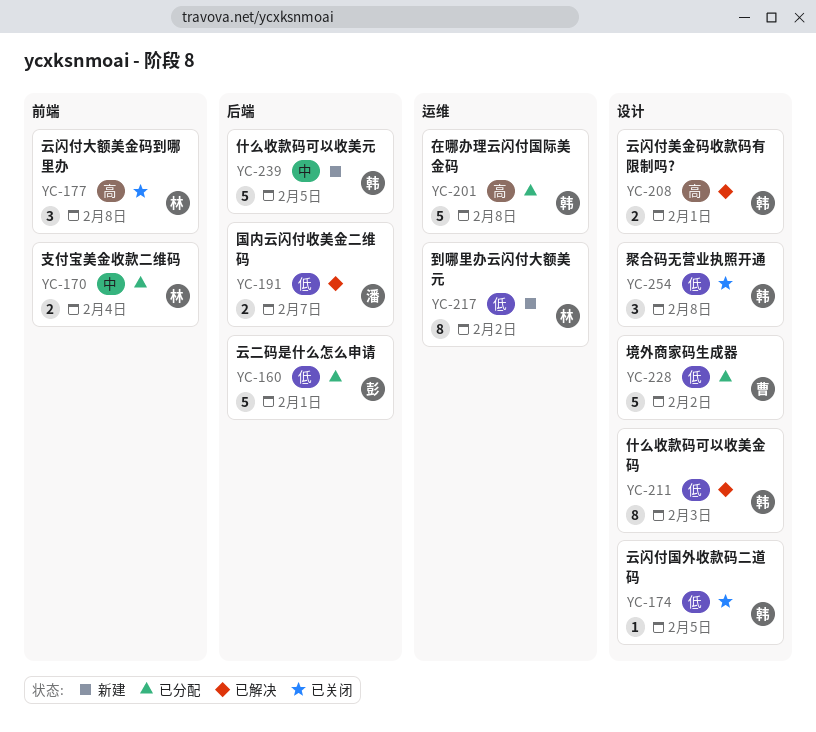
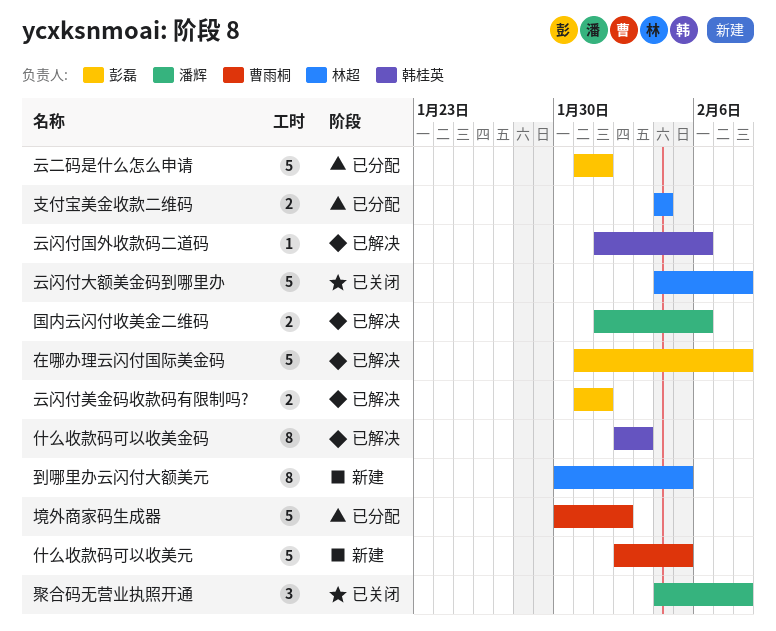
云闪付国外收款码二道码, status: 已关闭 -> 已解决
云闪付国外收款码二道码, due: Feb 5 -> Feb 6
云闪付大额美金码到哪里办, estimate: 3 -> 5
云闪付美金码收款码有限制吗?, owner: 韩桂英 -> 彭磊
什么收款码可以收美元, owner: 韩桂英 -> 曹雨桐
到哪里办云闪付大额美元, due: Feb 2 -> Feb 5
国内云闪付收美金二维码, due: Feb 7 -> Feb 6
在哪办理云闪付国际美金码, status: 已分配 -> 已解决
在哪办理云闪付国际美金码, owner: 韩桂英 -> 彭磊
聚合码无营业执照开通, owner: 韩桂英 -> 潘辉

